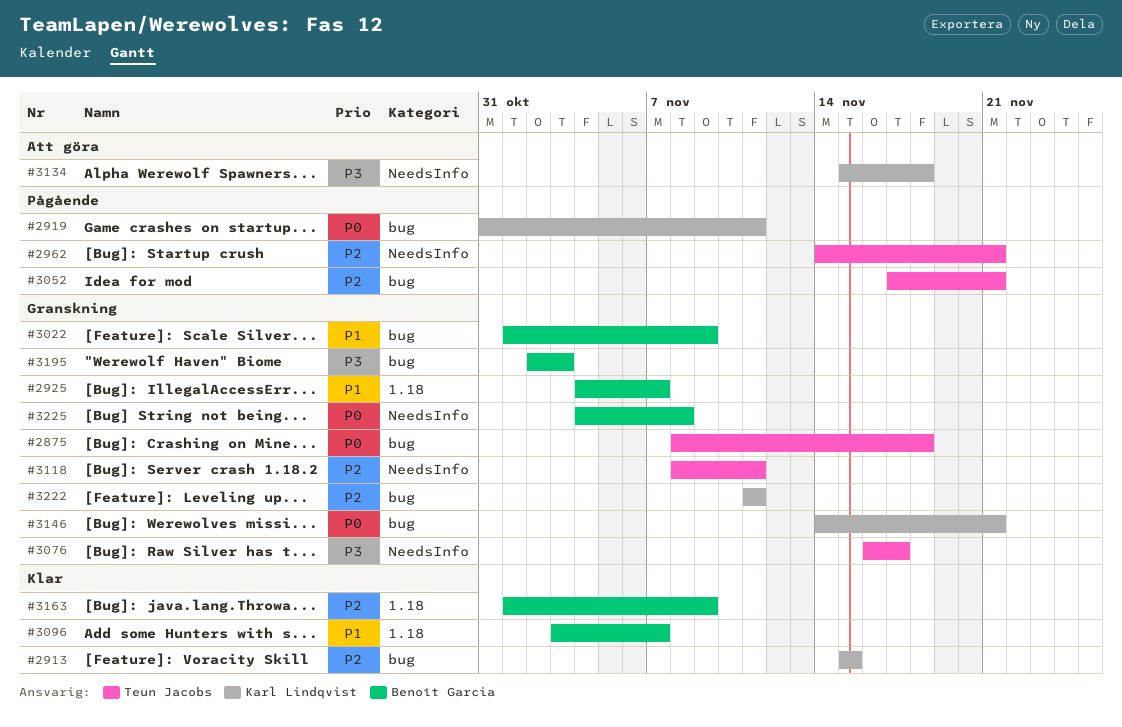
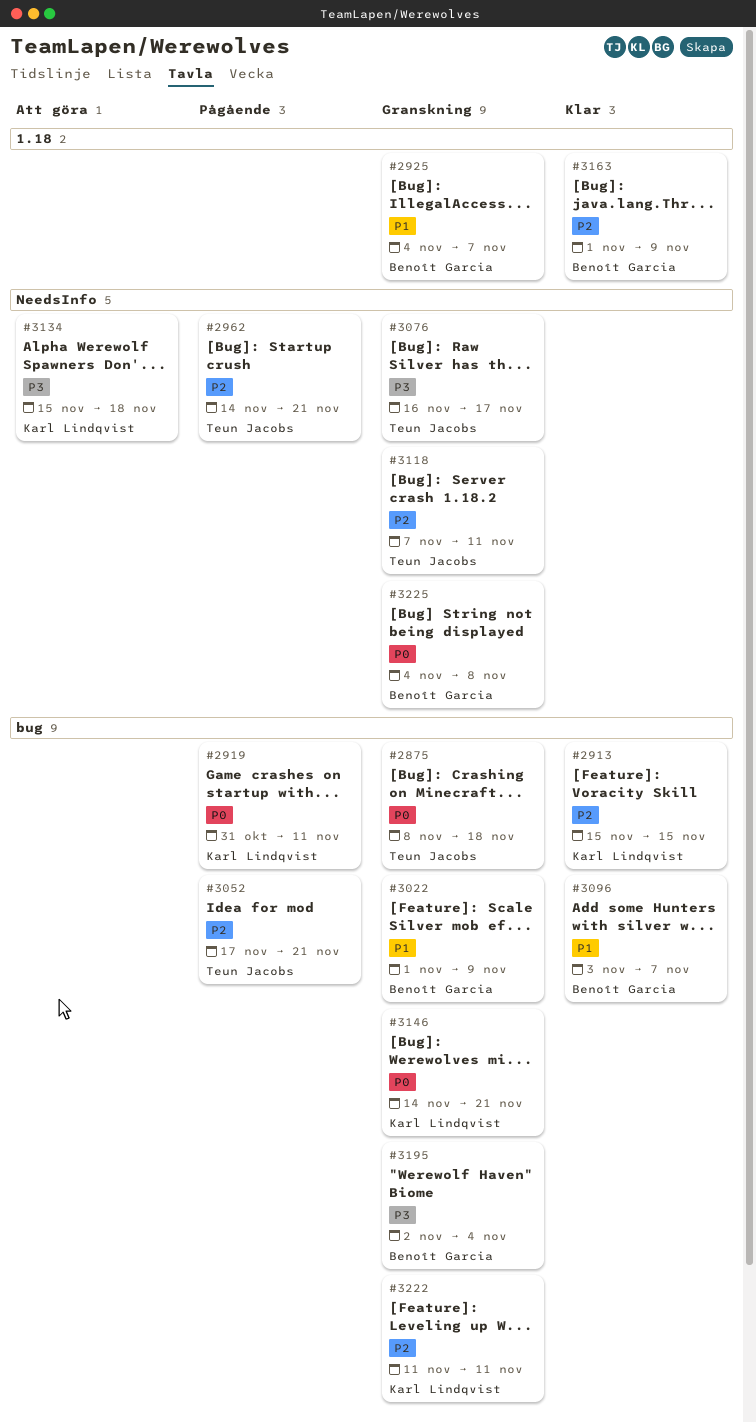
#3096, label: 1.18 -> bug
#3118, start: Nov 8 -> Nov 7
#3195, due: Nov 3 -> Nov 4

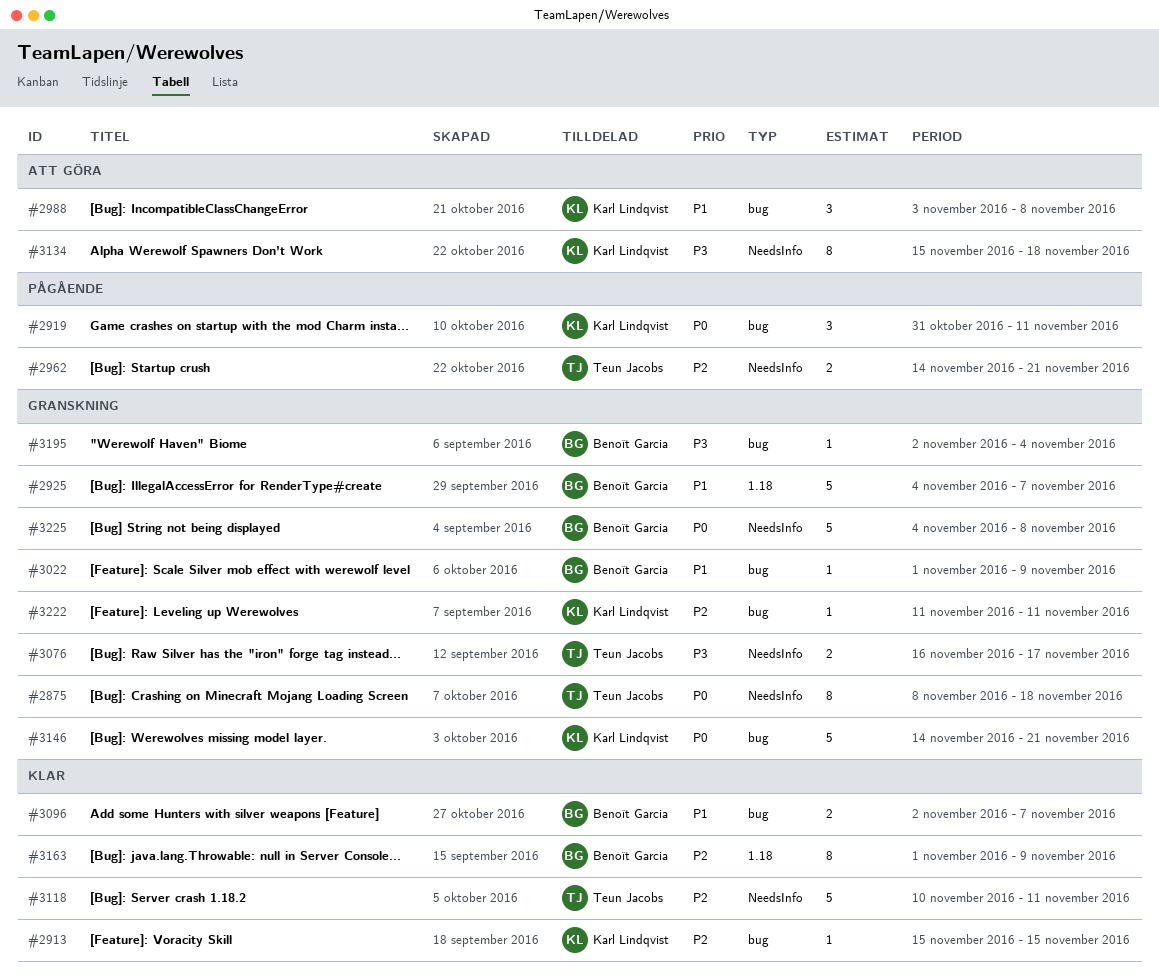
#2875, label: bug -> NeedsInfo
#2988: none -> present
#3052: present -> none
#3096, start: Nov 3 -> Nov 2
#3118, status: Granskning -> Klar
#3118, start: Nov 7 -> Nov 10

